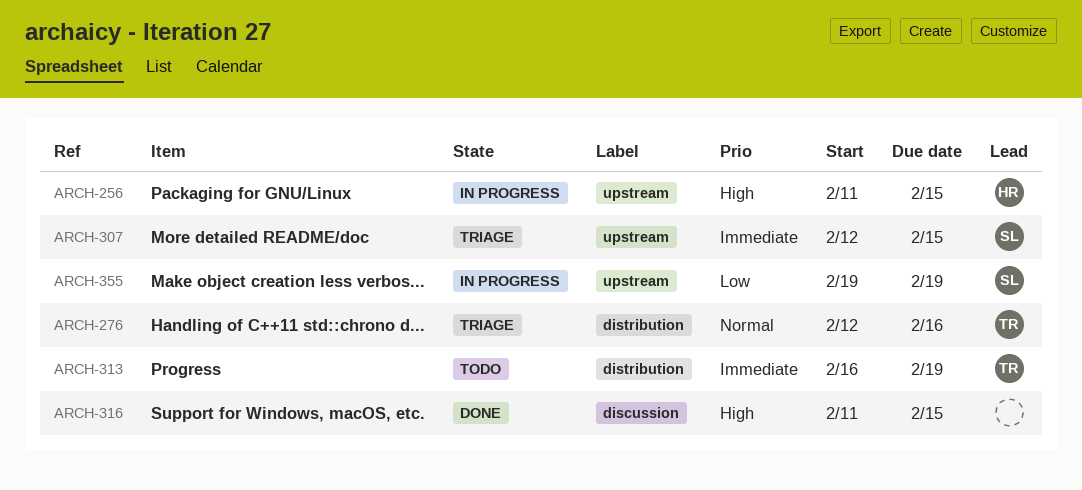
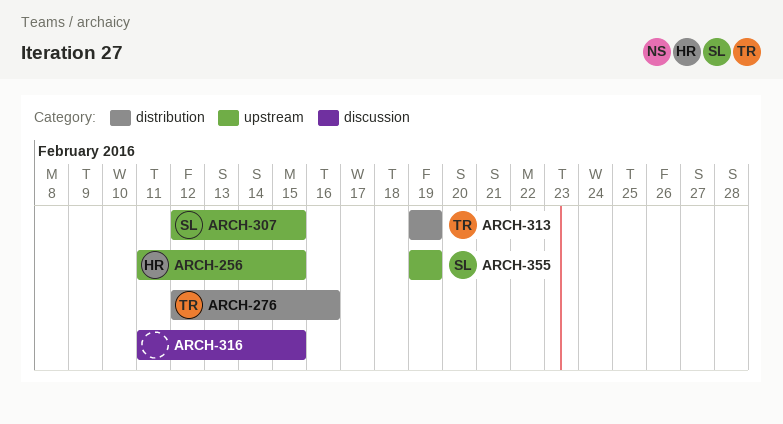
ARCH-313, start: Feb 16 -> Feb 19

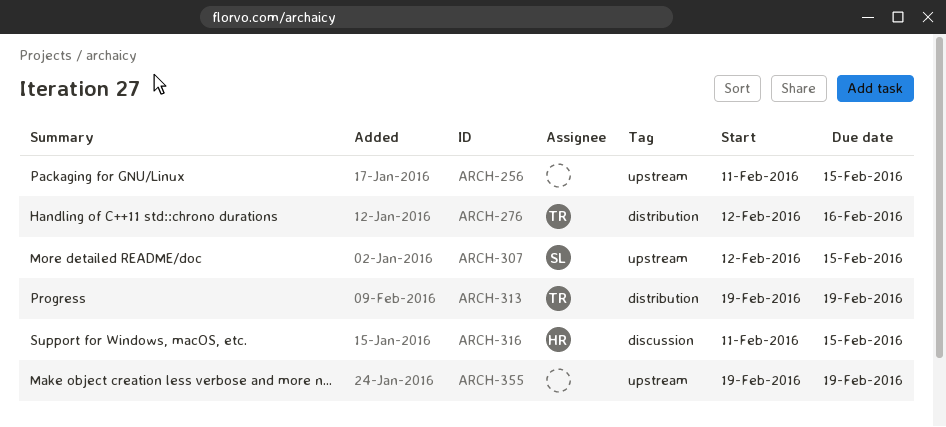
ARCH-256, owner: HR -> none
ARCH-316, owner: none -> HR
ARCH-355, owner: SL -> none

